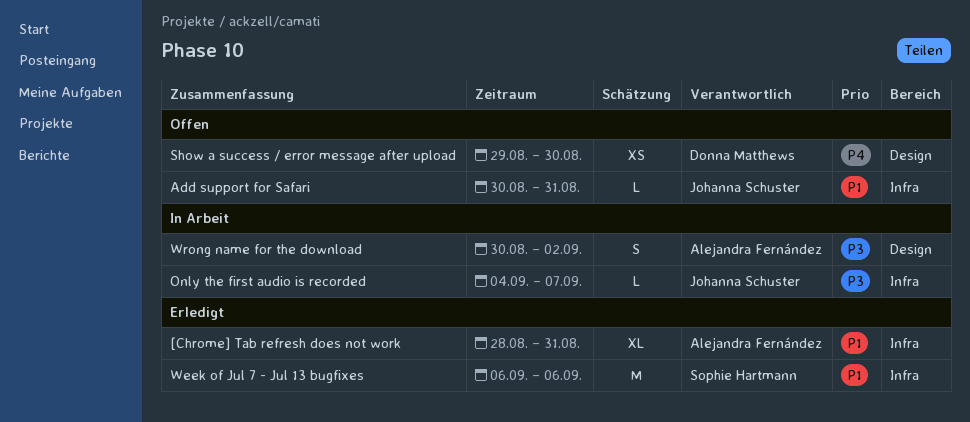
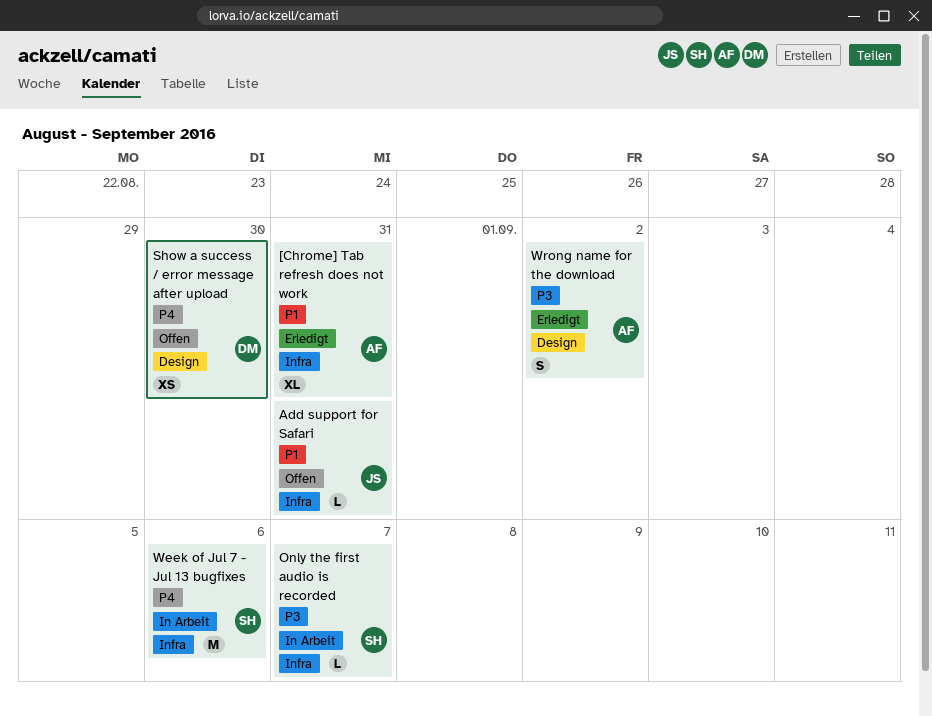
Only the first audio is recorded, owner: Johanna Schuster -> Sophie Hartmann
Week of Jul 7 - Jul 13 bugfixes, status: Erledigt -> In Arbeit
Week of Jul 7 - Jul 13 bugfixes, priority: P1 -> P4
Wrong name for the download, status: In Arbeit -> Erledigt

